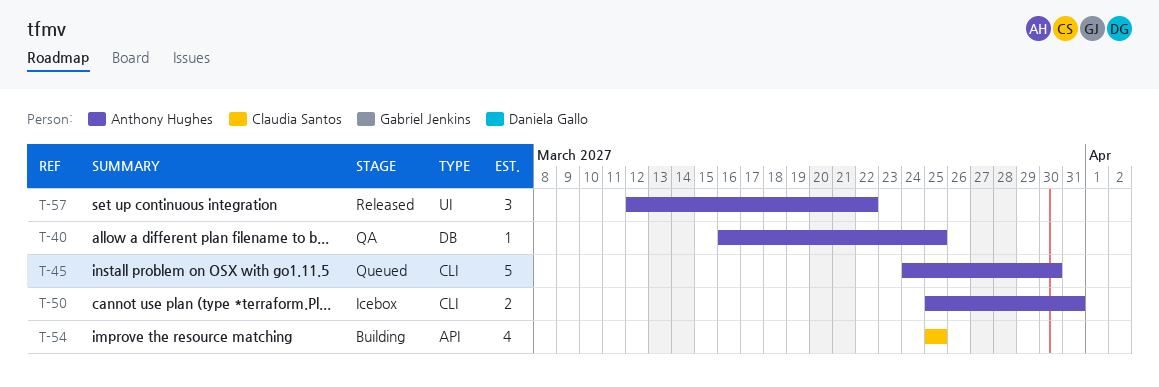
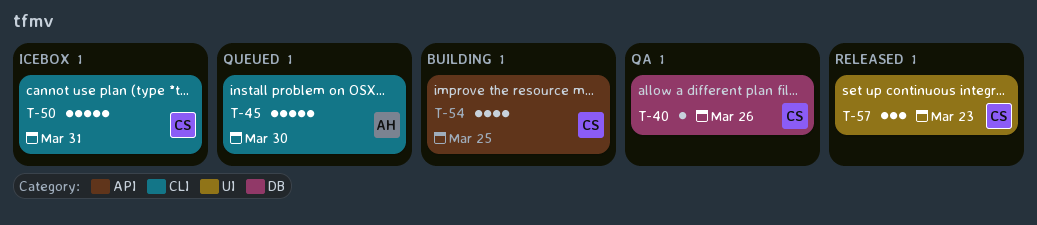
T-40, owner: Anthony Hughes -> Claudia Santos
T-40, due: Mar 25 -> Mar 26
T-50, owner: Anthony Hughes -> Claudia Santos
T-50, estimate: 2 -> 5
T-57, owner: Anthony Hughes -> Claudia Santos
T-57, due: Mar 22 -> Mar 23

